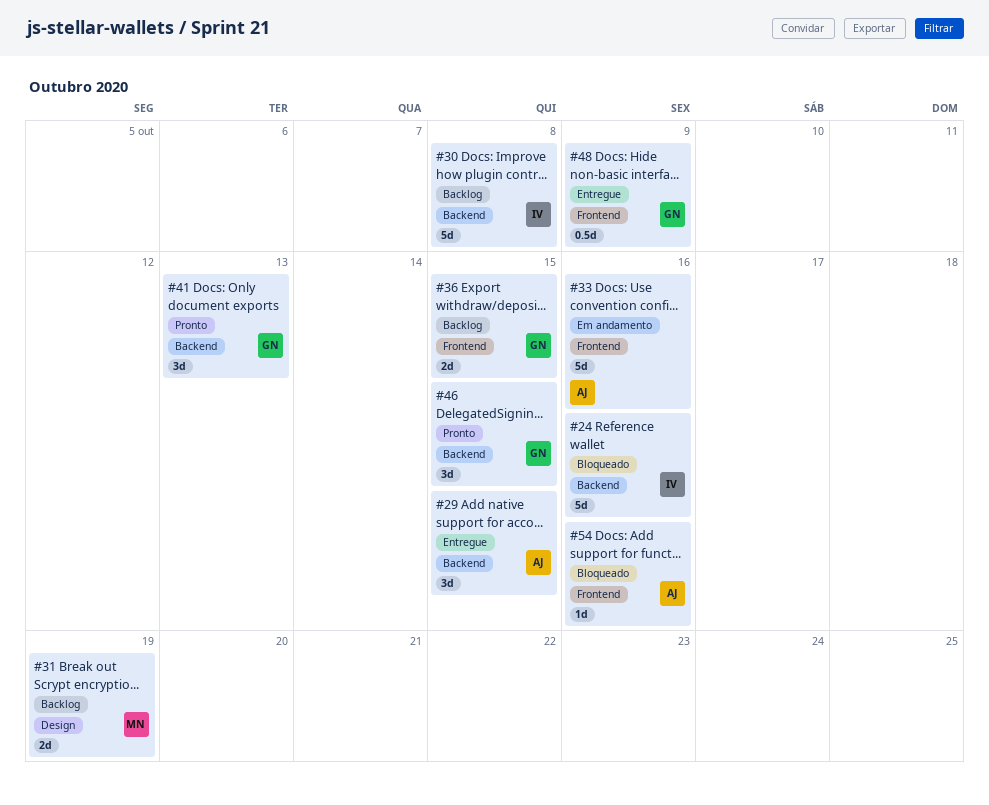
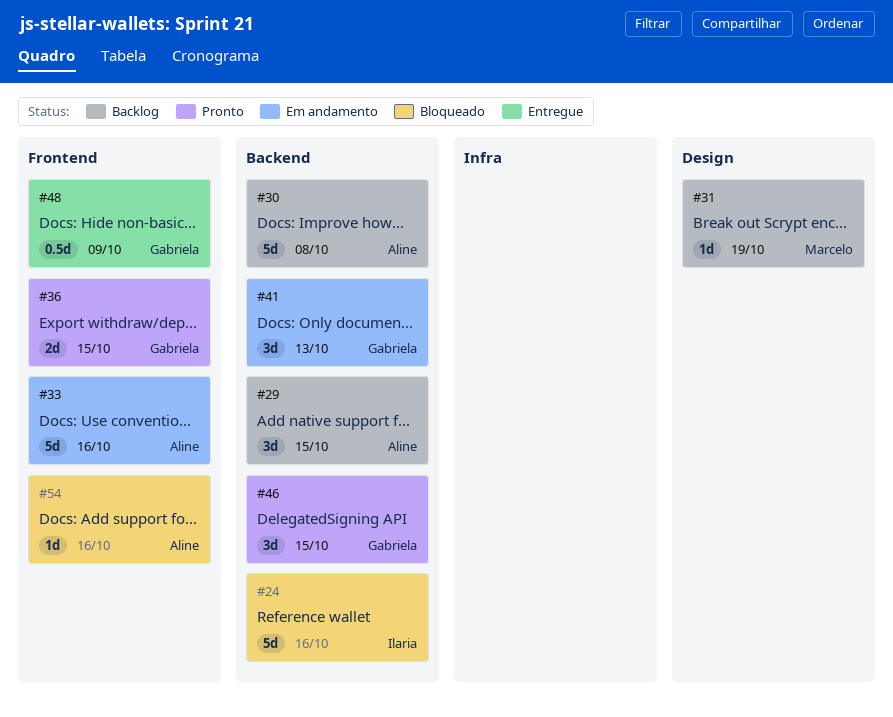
#29, status: Entregue -> Backlog
#30, owner: Ilaria -> Aline
#31, estimate: 2d -> 1d
#36, status: Backlog -> Pronto
#41, status: Pronto -> Em andamento

